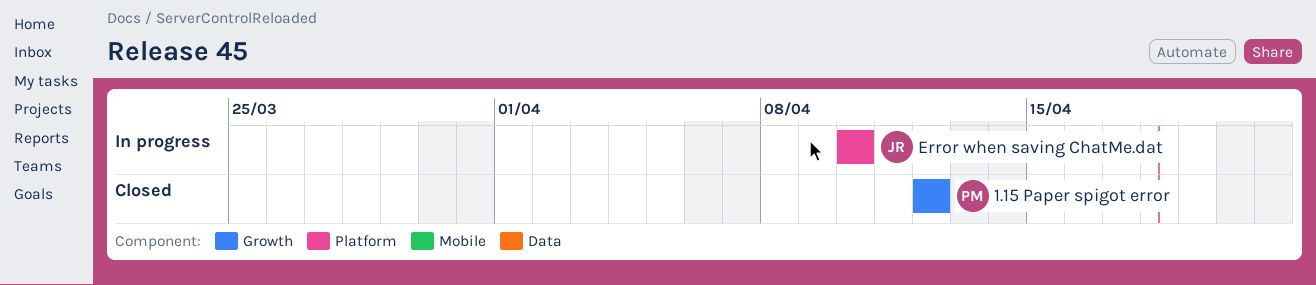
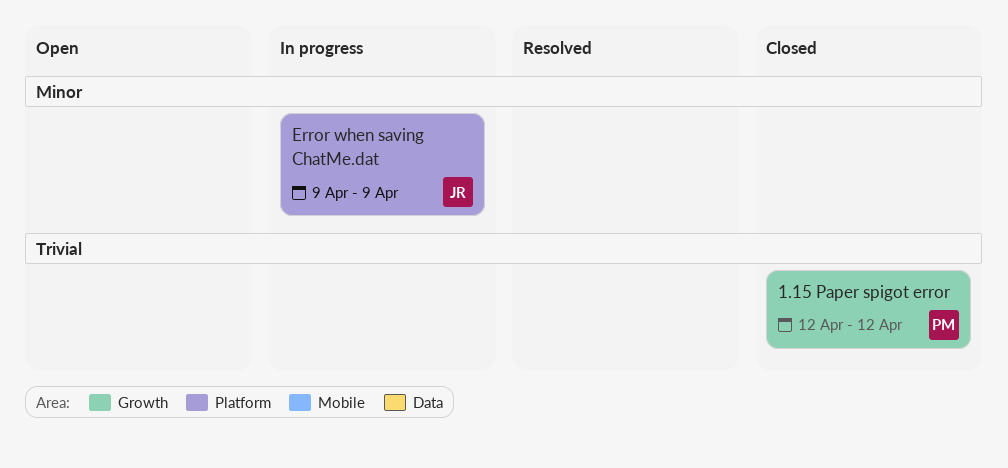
Error when saving ChatMe.dat, start: Apr 10 -> Apr 9
Error when saving ChatMe.dat, due: Apr 10 -> Apr 9

